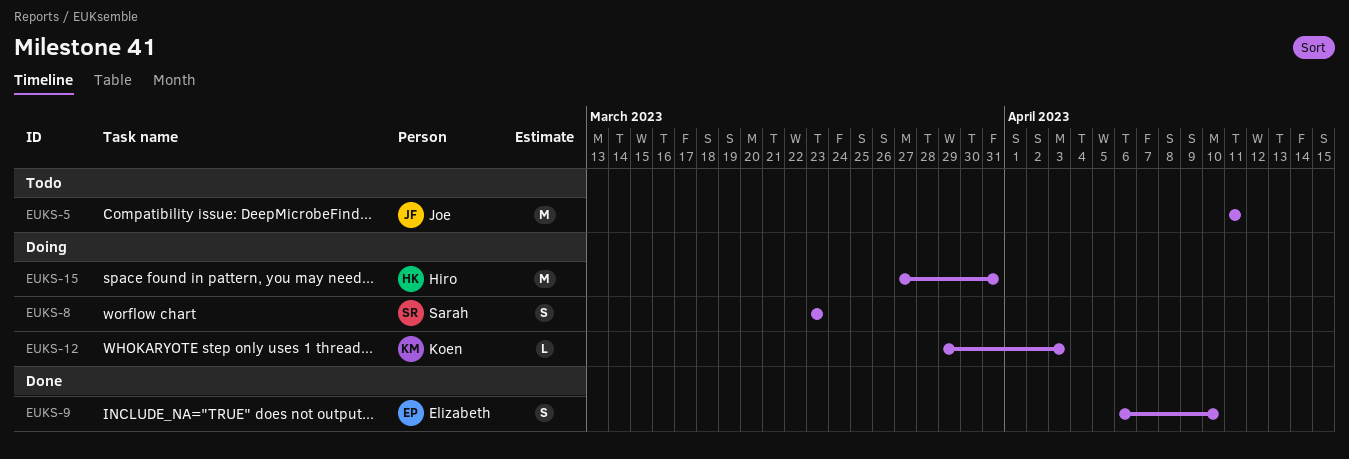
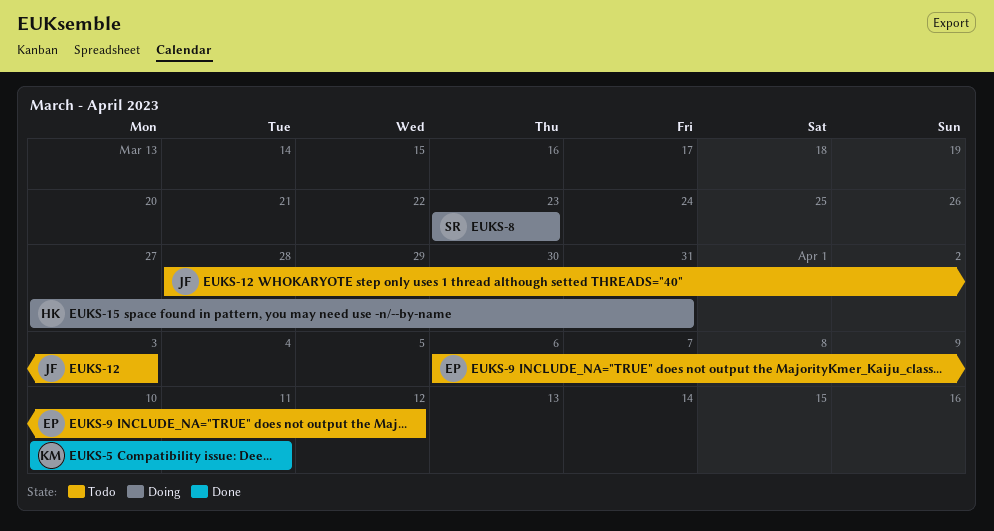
EUKS-5, status: Todo -> Done
EUKS-5, owner: Joe -> Koen
EUKS-5, start: Apr 11 -> Apr 10
EUKS-9, status: Done -> Todo
EUKS-9, due: Apr 10 -> Apr 12
EUKS-12, status: Doing -> Todo
EUKS-12, owner: Koen -> Joe
EUKS-12, start: Mar 29 -> Mar 28

